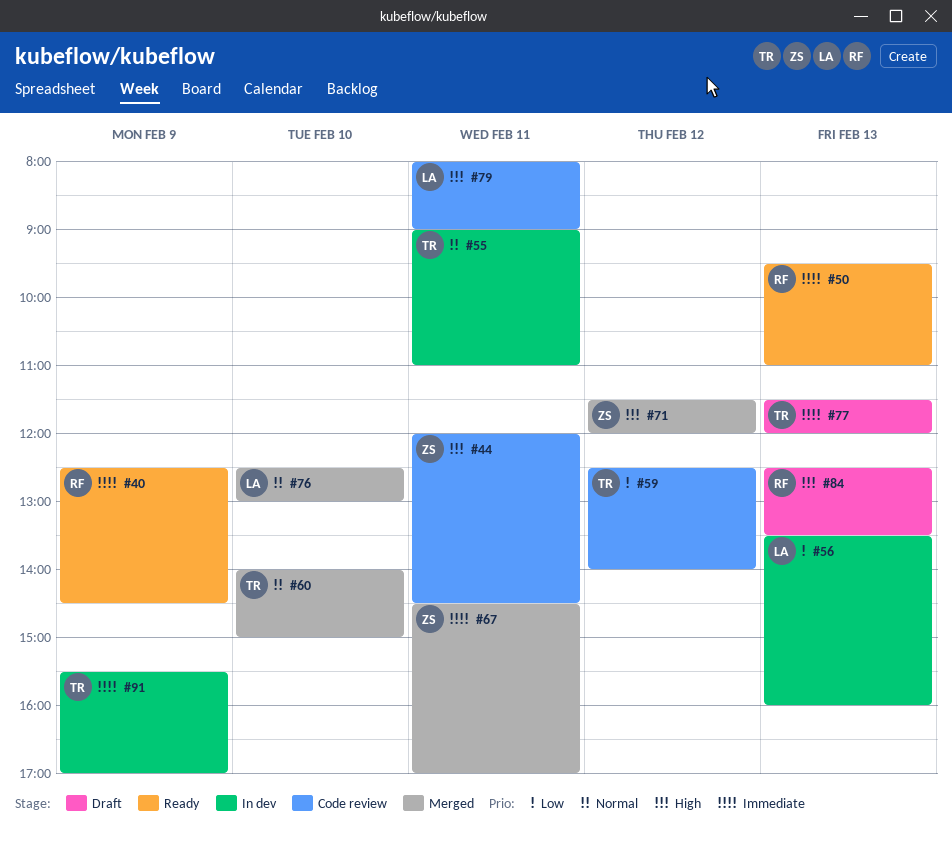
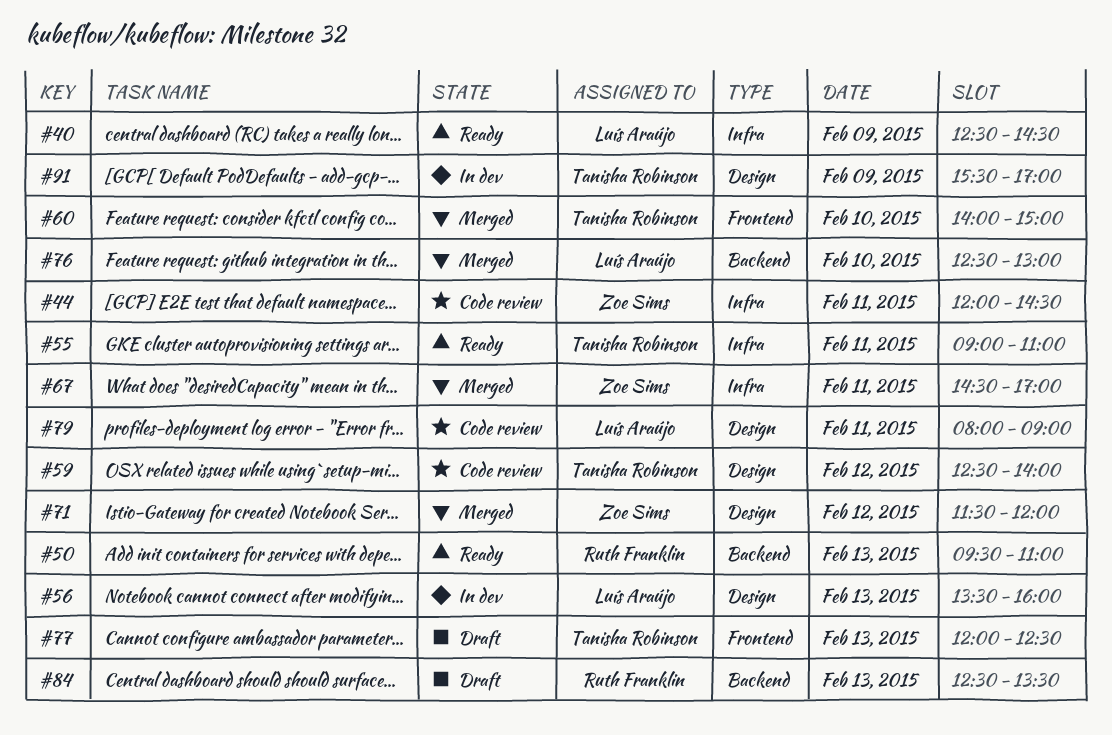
#40, owner: Ruth Franklin -> Luís Araújo
#55, status: In dev -> Ready
#77, begins: 11:30 -> 12:00
#77, ends: 12:00 -> 12:30

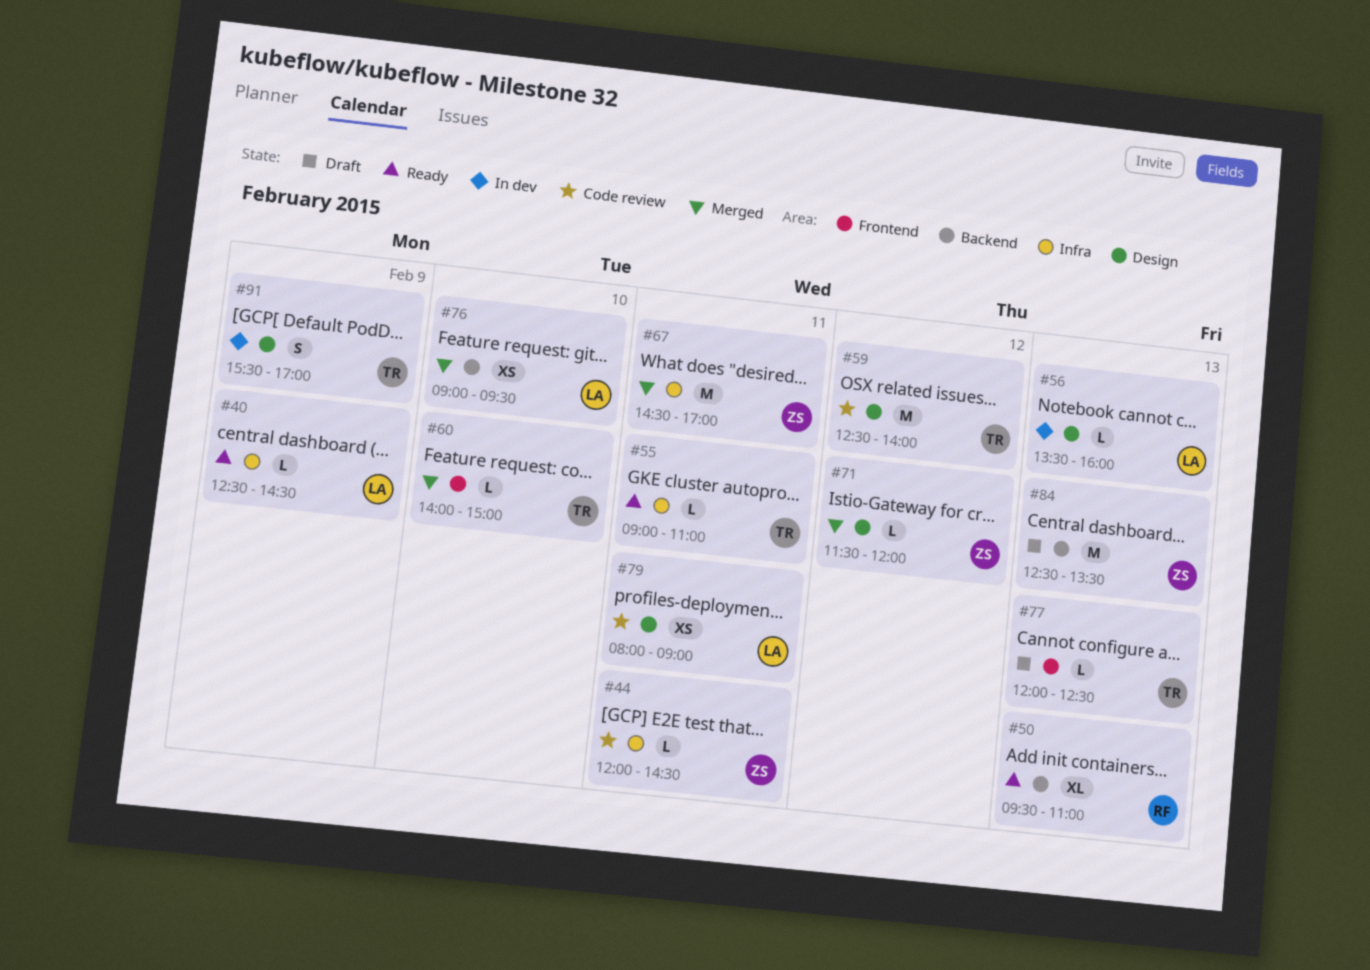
#76, begins: 12:30 -> 09:00
#76, ends: 13:00 -> 09:30
#84, owner: Ruth Franklin -> Zoe Sims

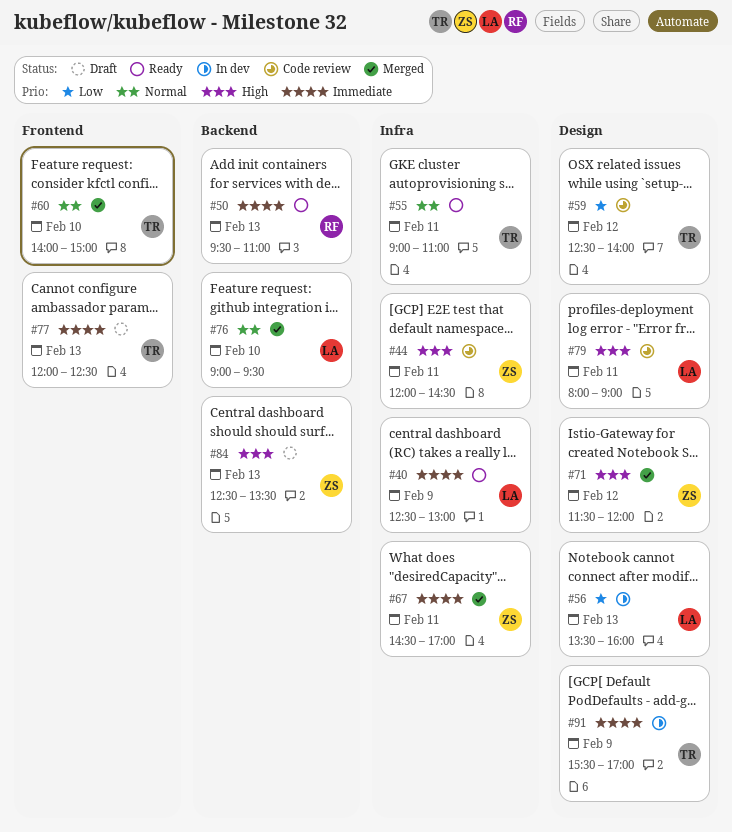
#40, ends: 14:30 -> 13:00

